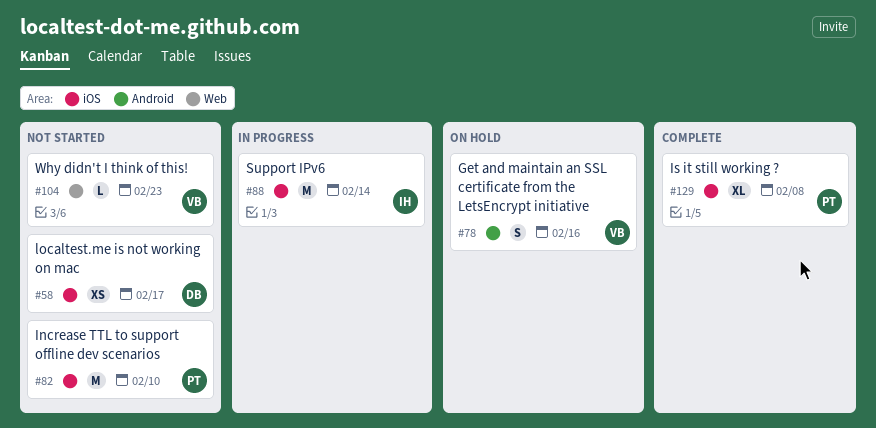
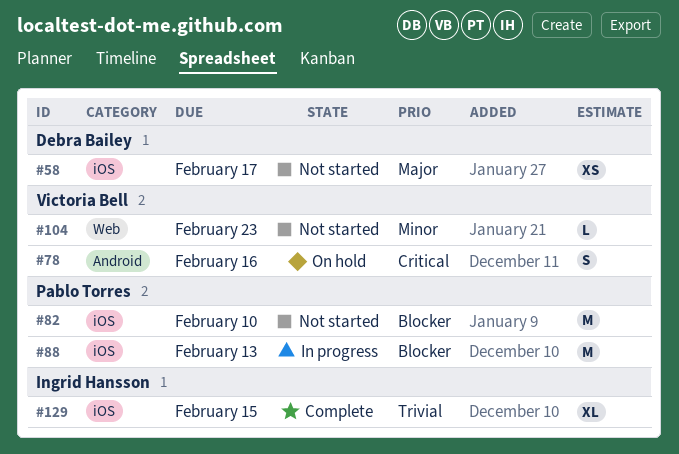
#88, owner: Ingrid Hansson -> Pablo Torres
#88, due: Feb 14 -> Feb 13
#129, owner: Pablo Torres -> Ingrid Hansson
#129, due: Feb 8 -> Feb 15

